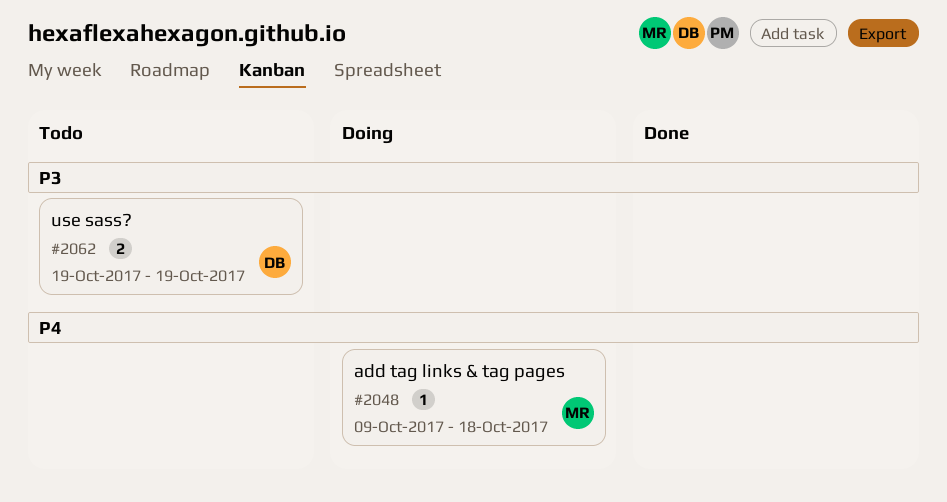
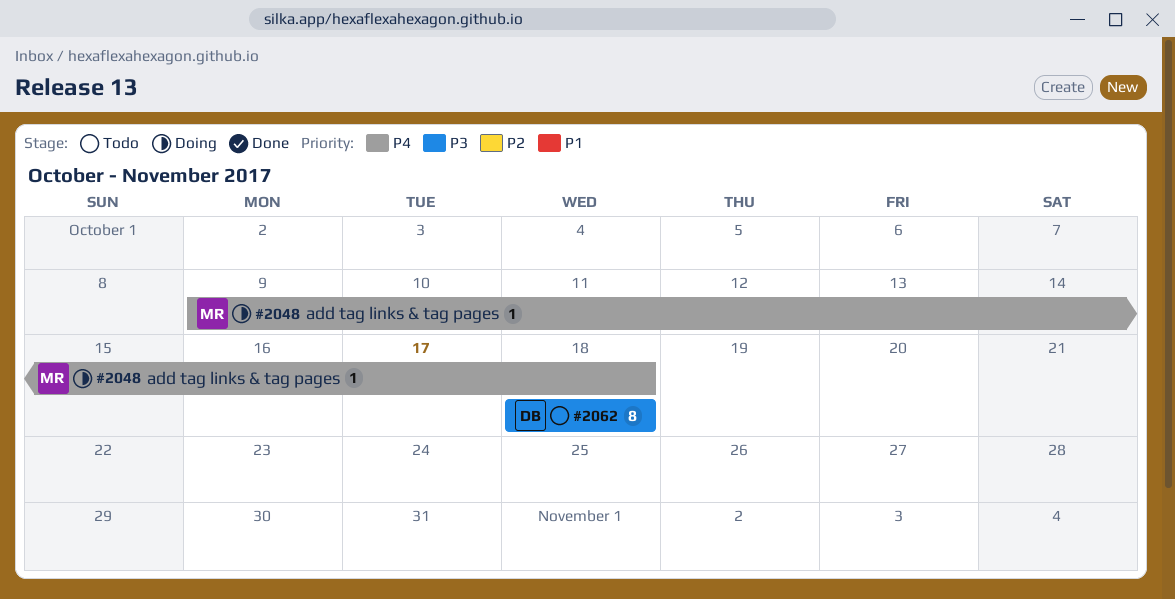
#2062, estimate: 2 -> 8
#2062, start: Oct 19 -> Oct 18
#2062, due: Oct 19 -> Oct 18

